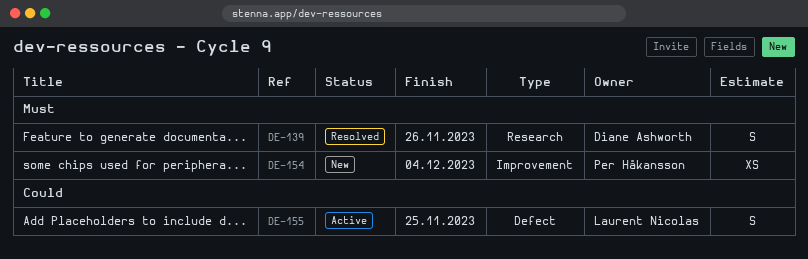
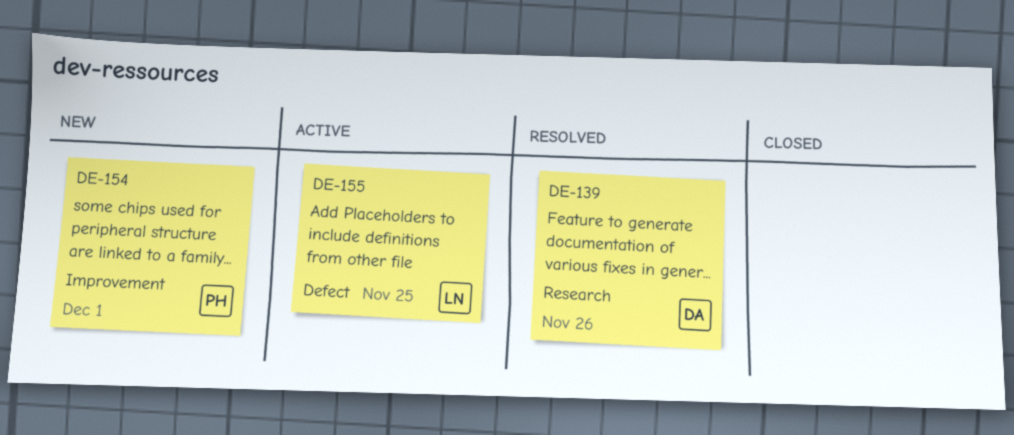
DE-154, due: Dec 4 -> Dec 1

